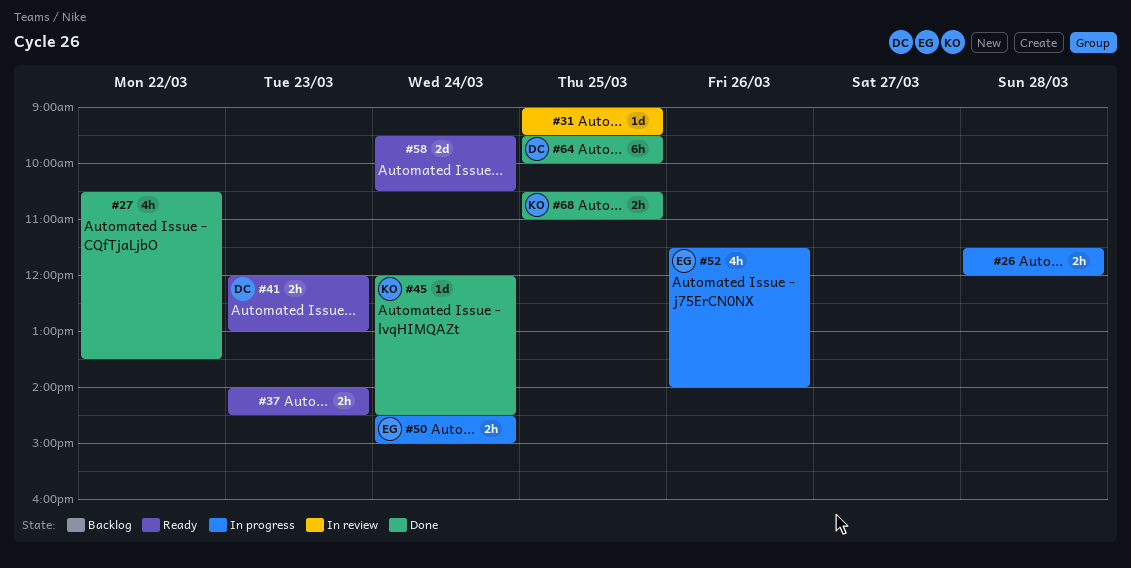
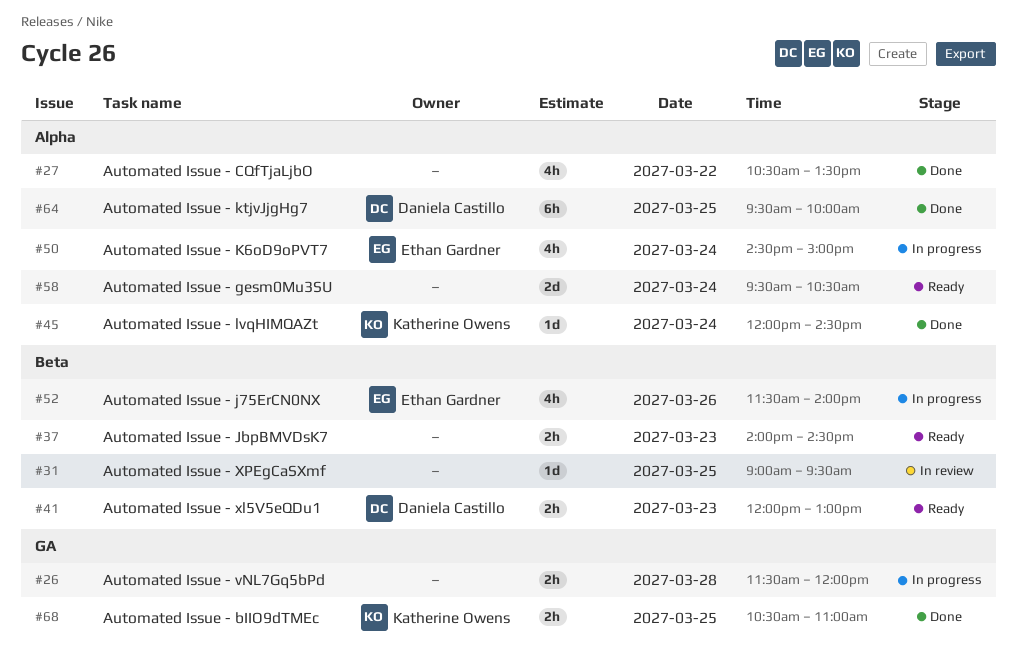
#50, estimate: 2h -> 4h

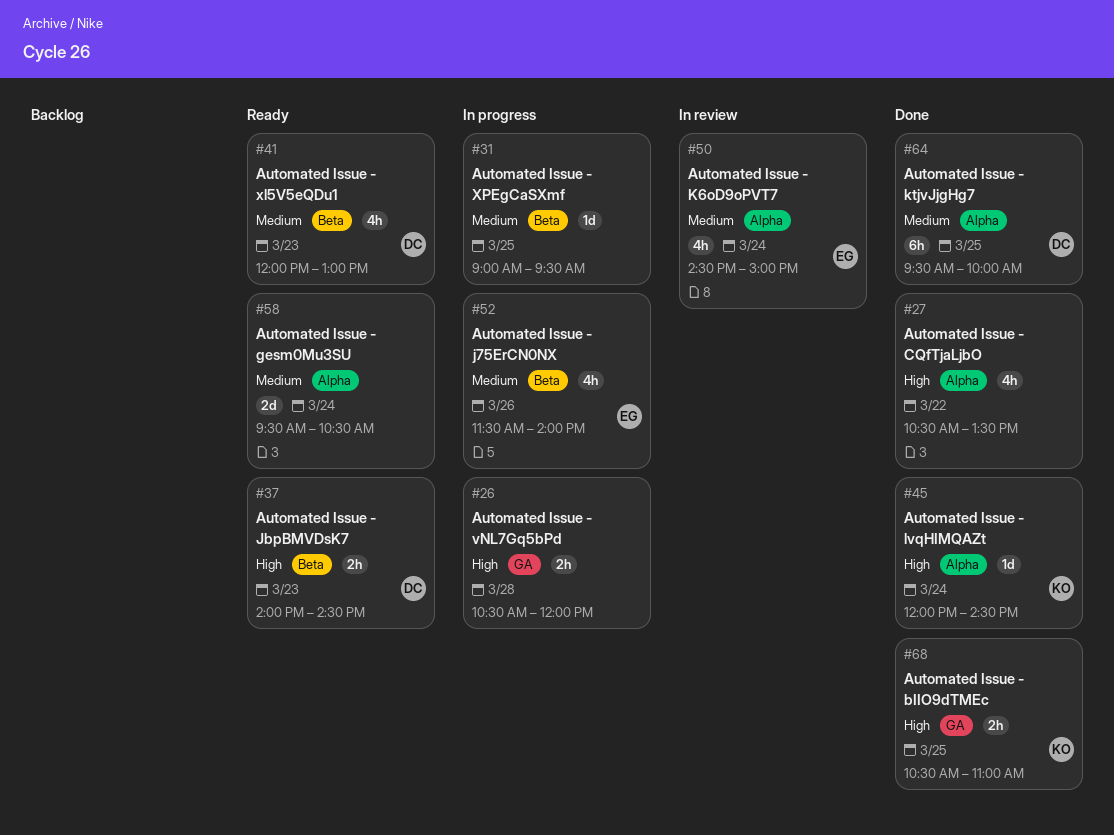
#26, begins: 11:30 -> 10:30
#31, status: In review -> In progress
#37, owner: none -> Daniela Castillo
#41, estimate: 2h -> 4h
#50, status: In progress -> In review

